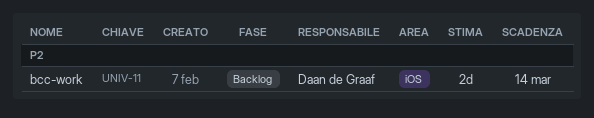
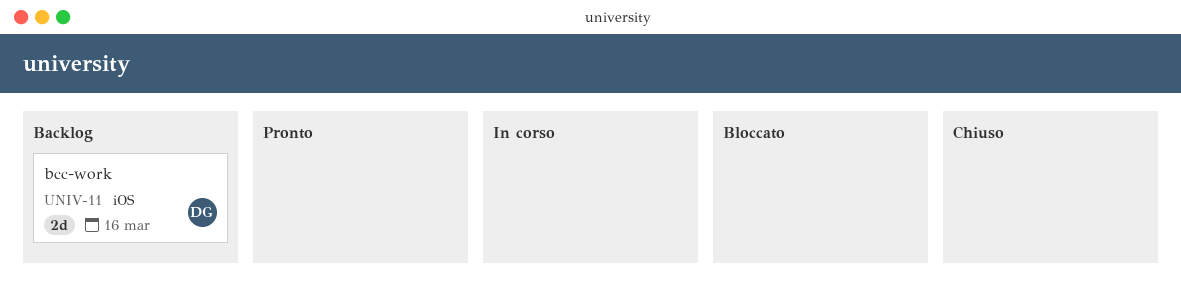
UNIV-11, due: Mar 14 -> Mar 16

